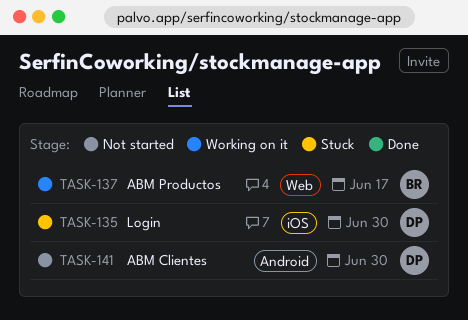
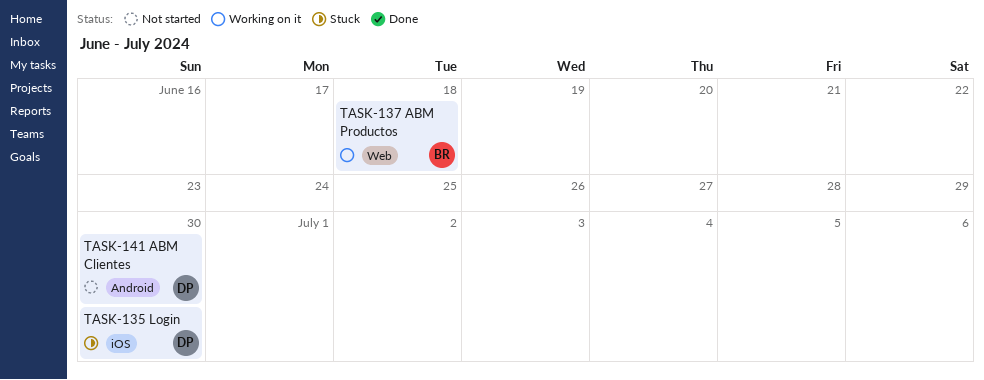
TASK-137, due: Jun 17 -> Jun 18

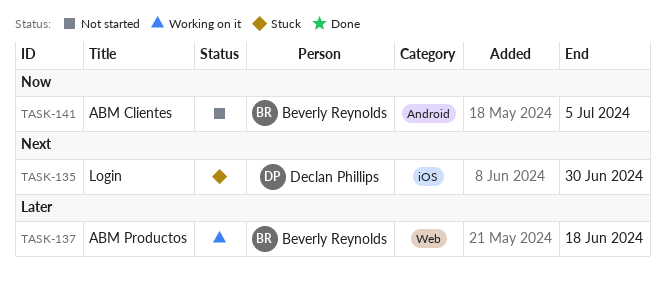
TASK-141, owner: Declan Phillips -> Beverly Reynolds
TASK-141, due: Jun 30 -> Jul 5

